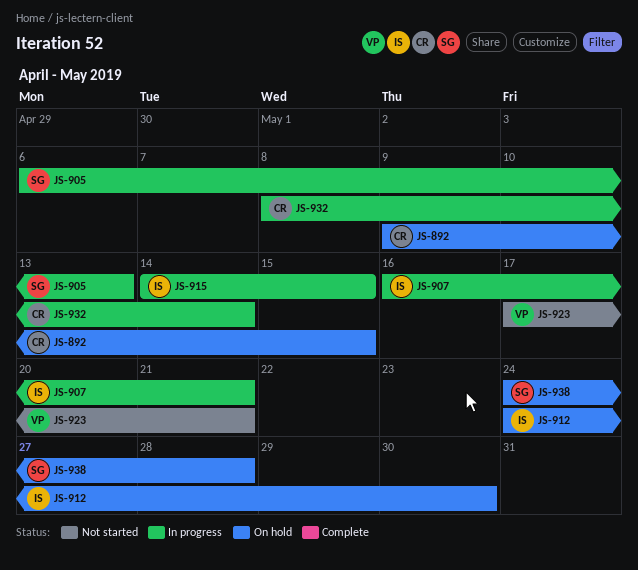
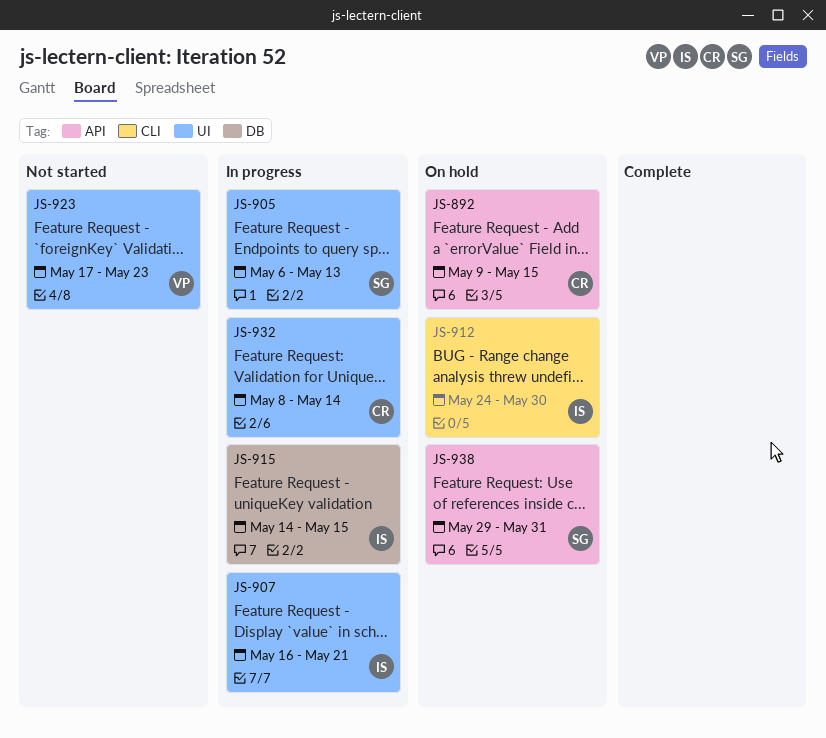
JS-923, due: May 21 -> May 23
JS-938, start: May 24 -> May 29
JS-938, due: May 28 -> May 31

